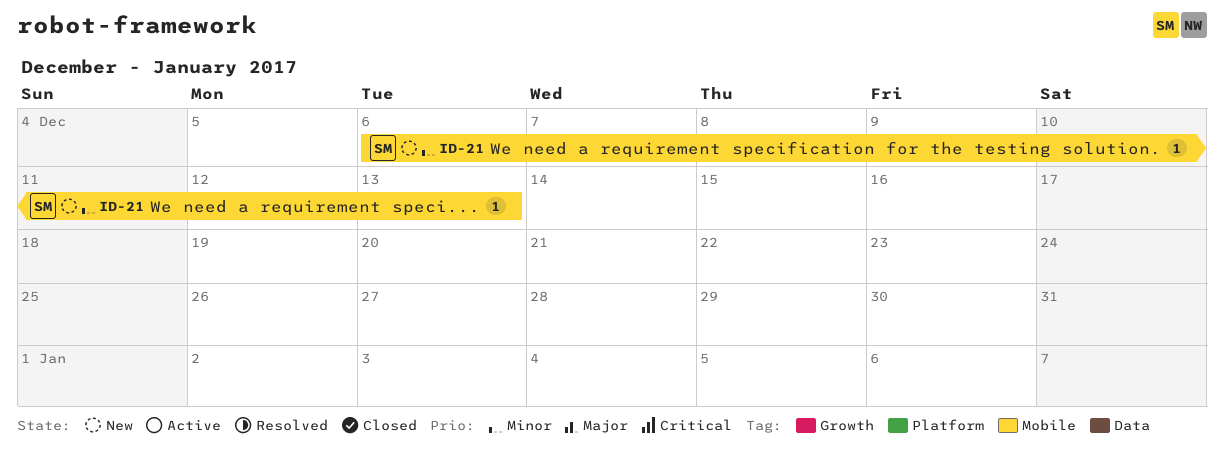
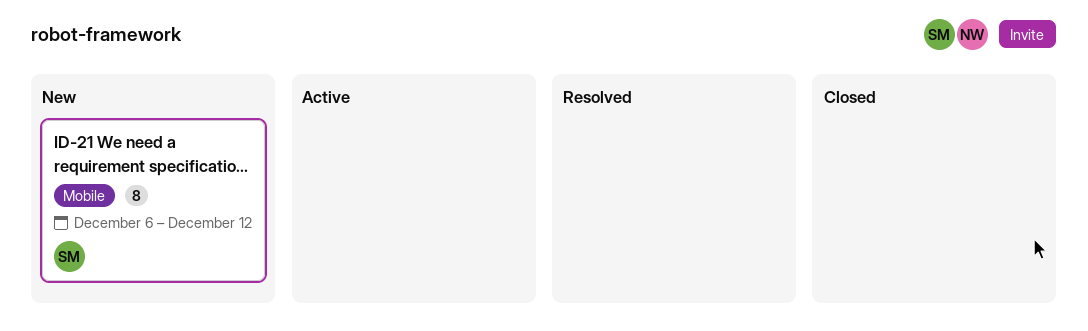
ID-21, estimate: 1 -> 8
ID-21, due: Dec 13 -> Dec 12

